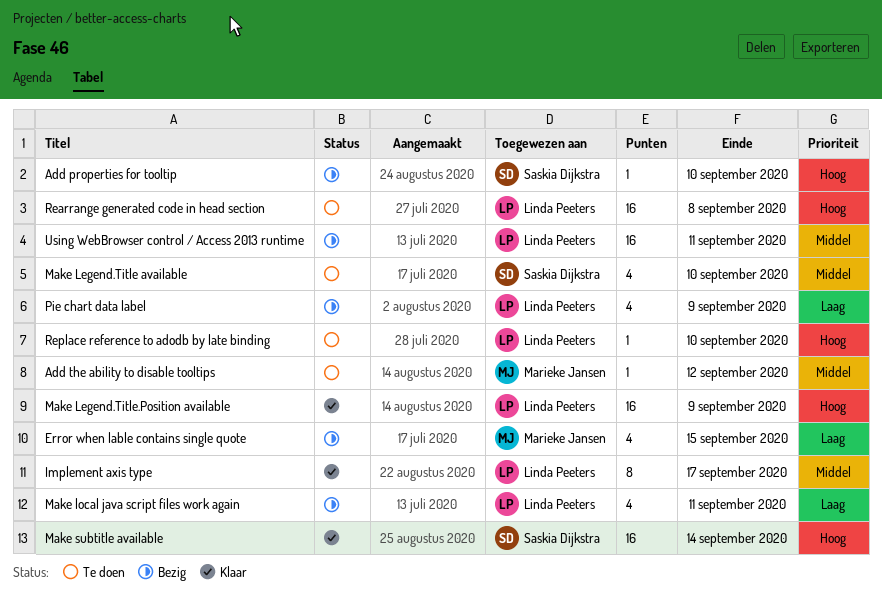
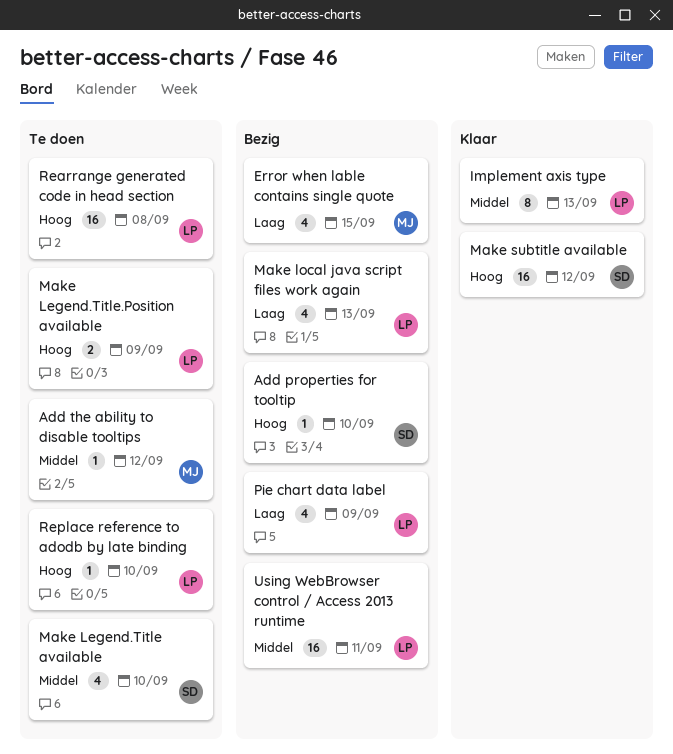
Implement axis type, due: Sep 17 -> Sep 13
Make Legend.Title.Position available, status: Klaar -> Te doen
Make Legend.Title.Position available, estimate: 16 -> 2
Make local java script files work again, due: Sep 11 -> Sep 13
Make subtitle available, due: Sep 14 -> Sep 12

